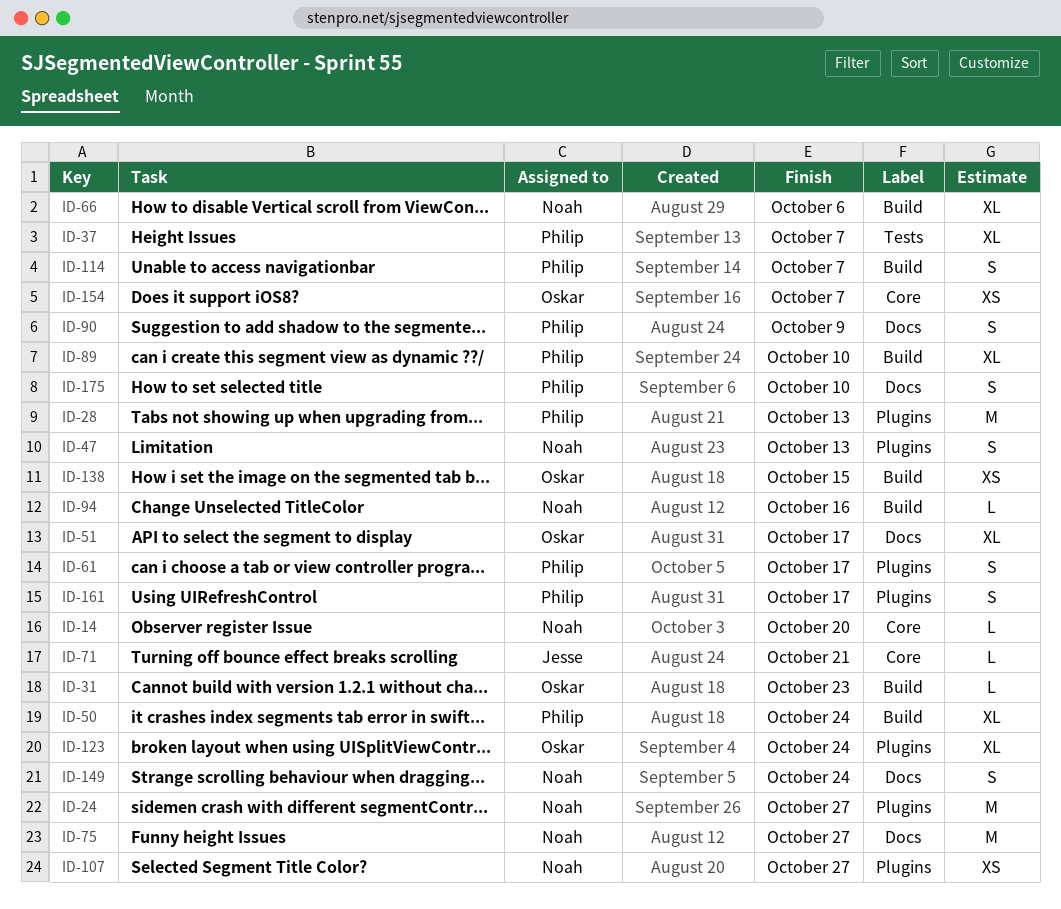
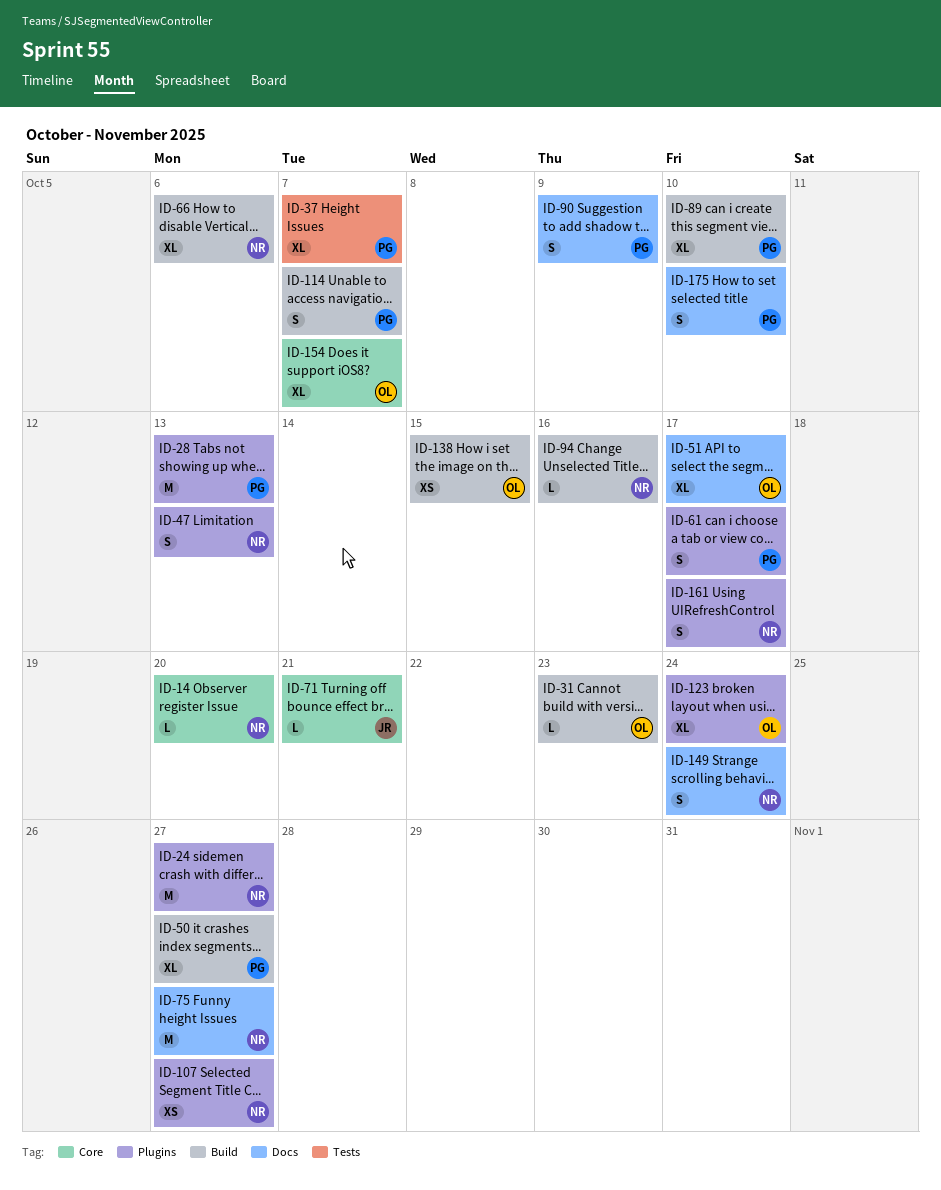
ID-50, due: Oct 24 -> Oct 27
ID-154, estimate: XS -> XL
ID-161, owner: Philip -> Noah

